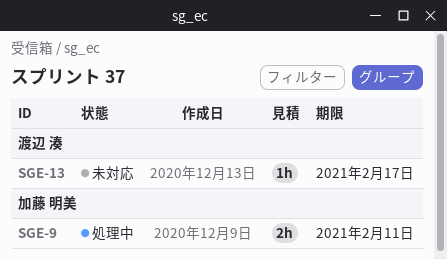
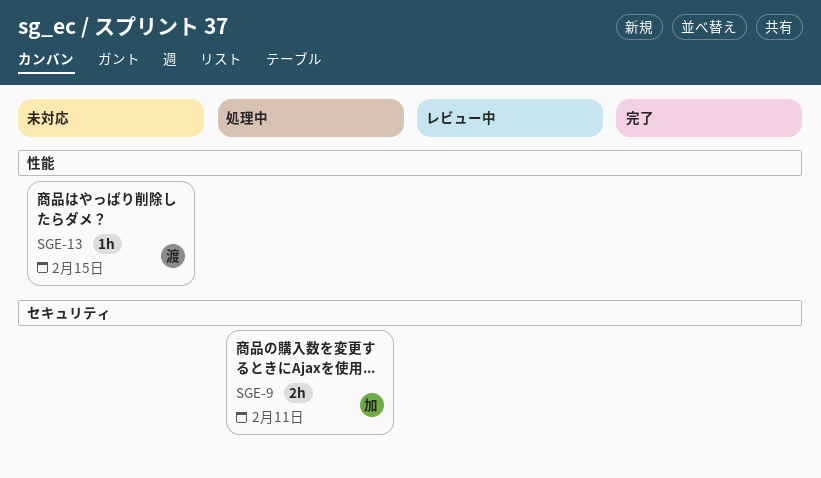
SGE-13, due: Feb 17 -> Feb 15

